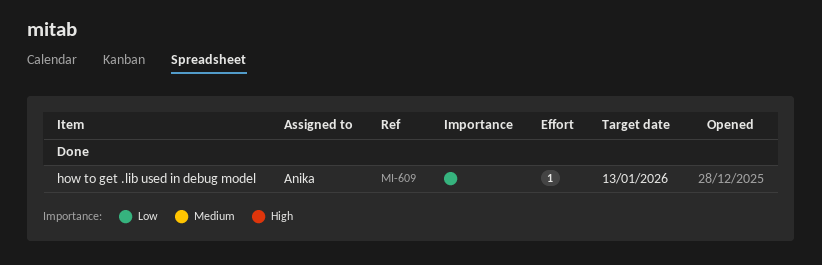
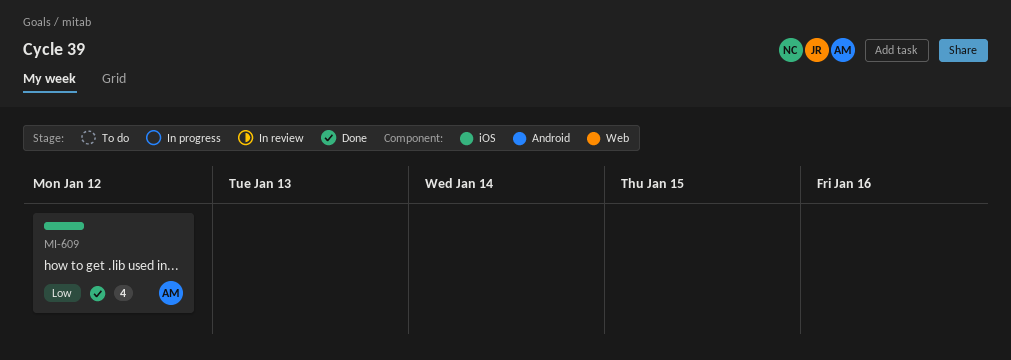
MI-609, estimate: 1 -> 4
MI-609, due: Jan 13 -> Jan 12

